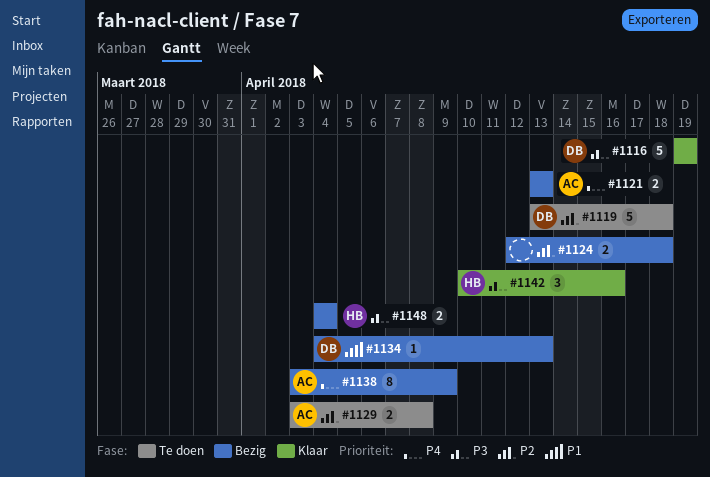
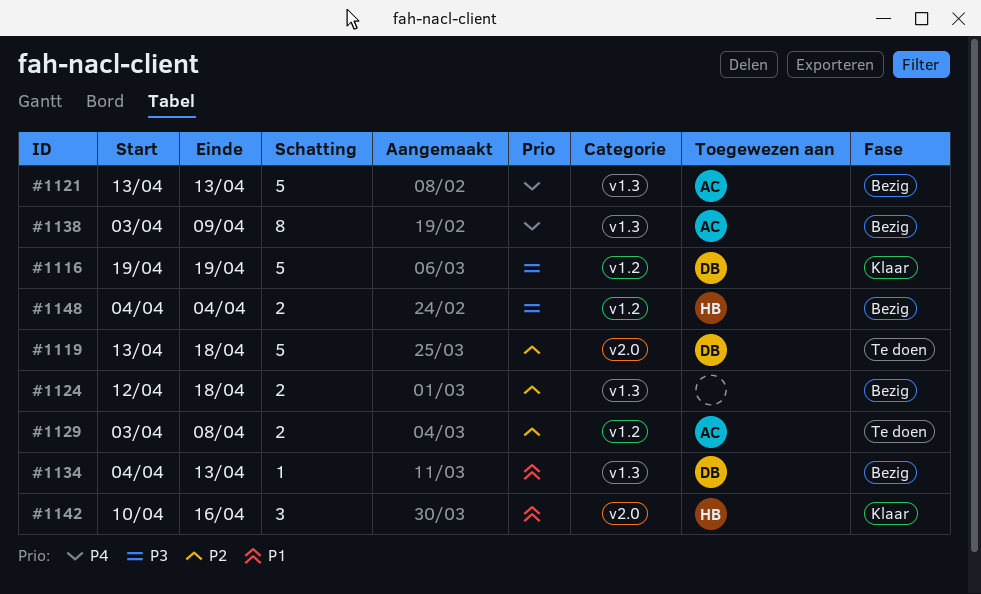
#1121, estimate: 2 -> 5
#1142, priority: P3 -> P1

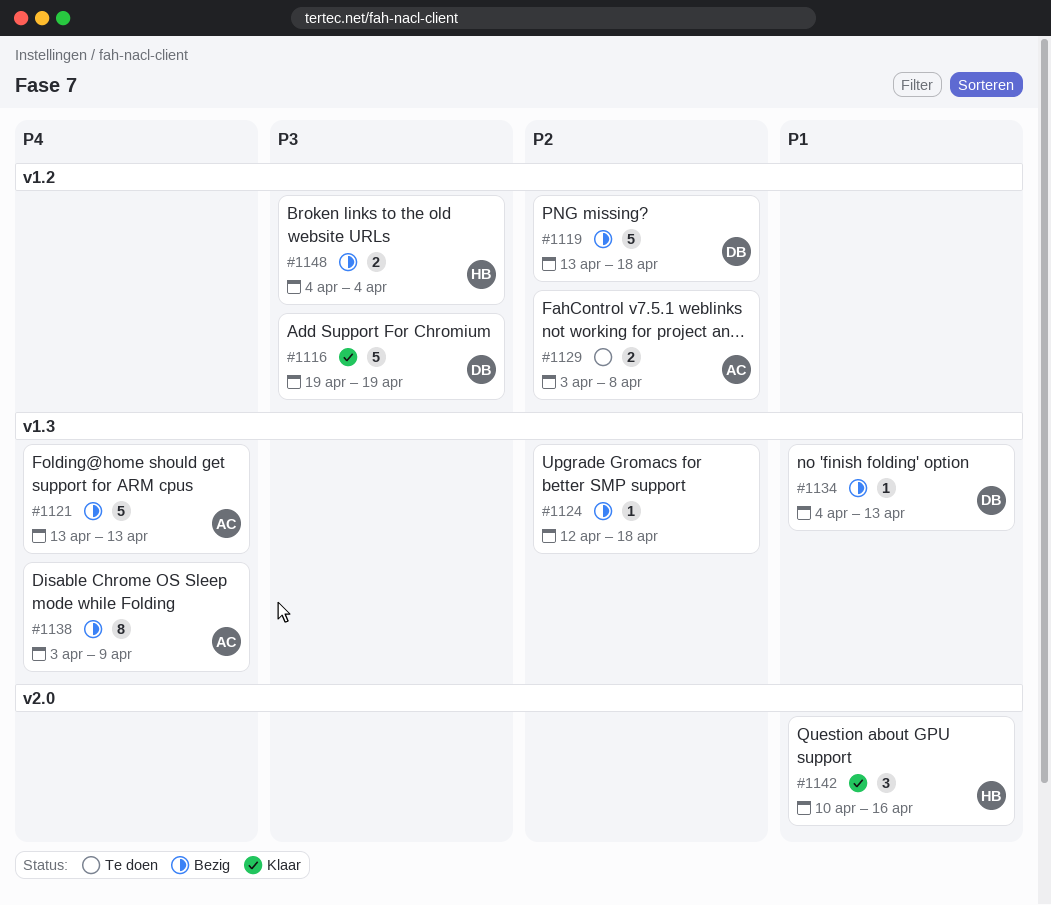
#1119, status: Te doen -> Bezig
#1119, label: v2.0 -> v1.2
#1124, estimate: 2 -> 1

